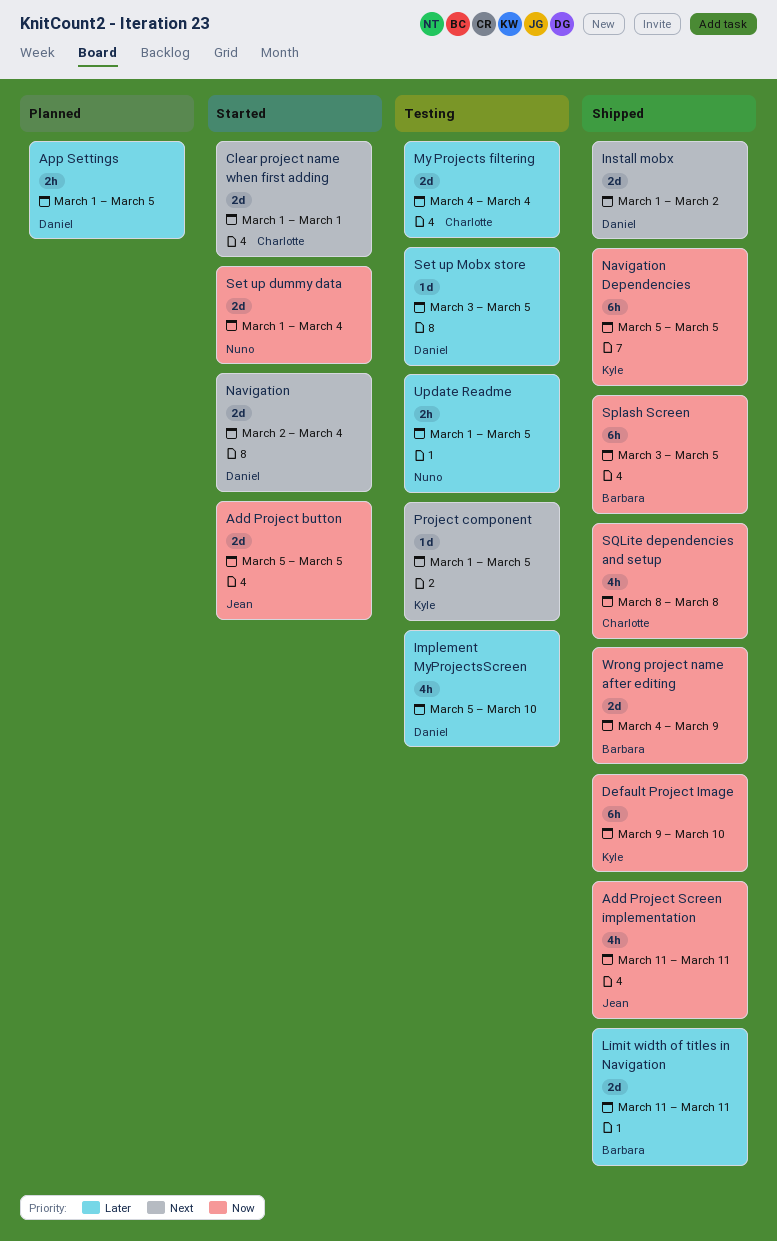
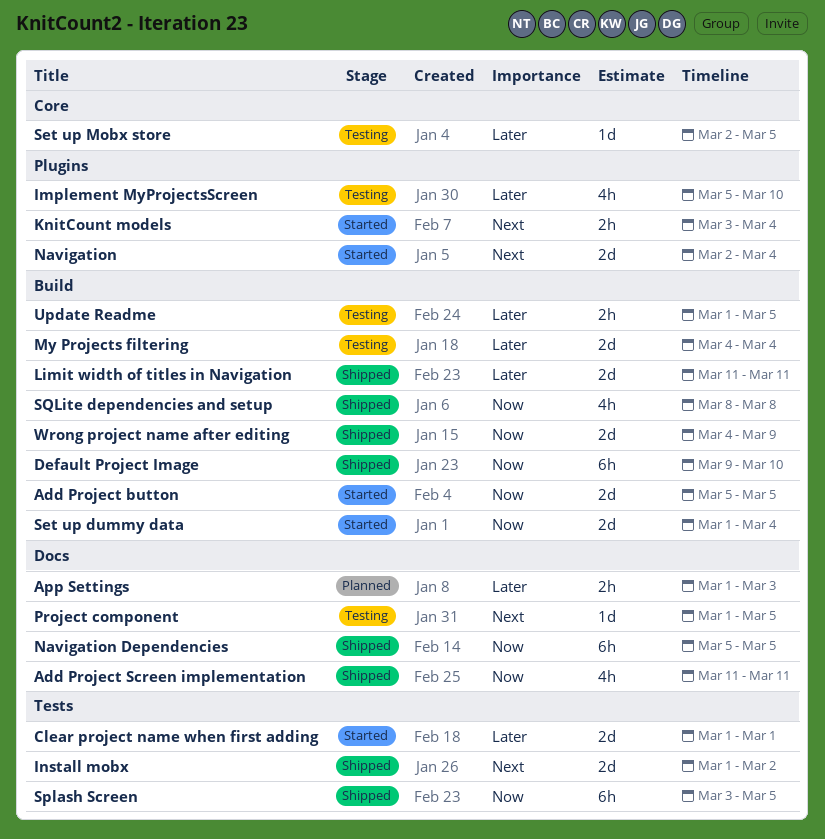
App Settings, due: Mar 5 -> Mar 3
Clear project name when first adding, priority: Next -> Later
KnitCount models: none -> present
Set up Mobx store, start: Mar 3 -> Mar 2

